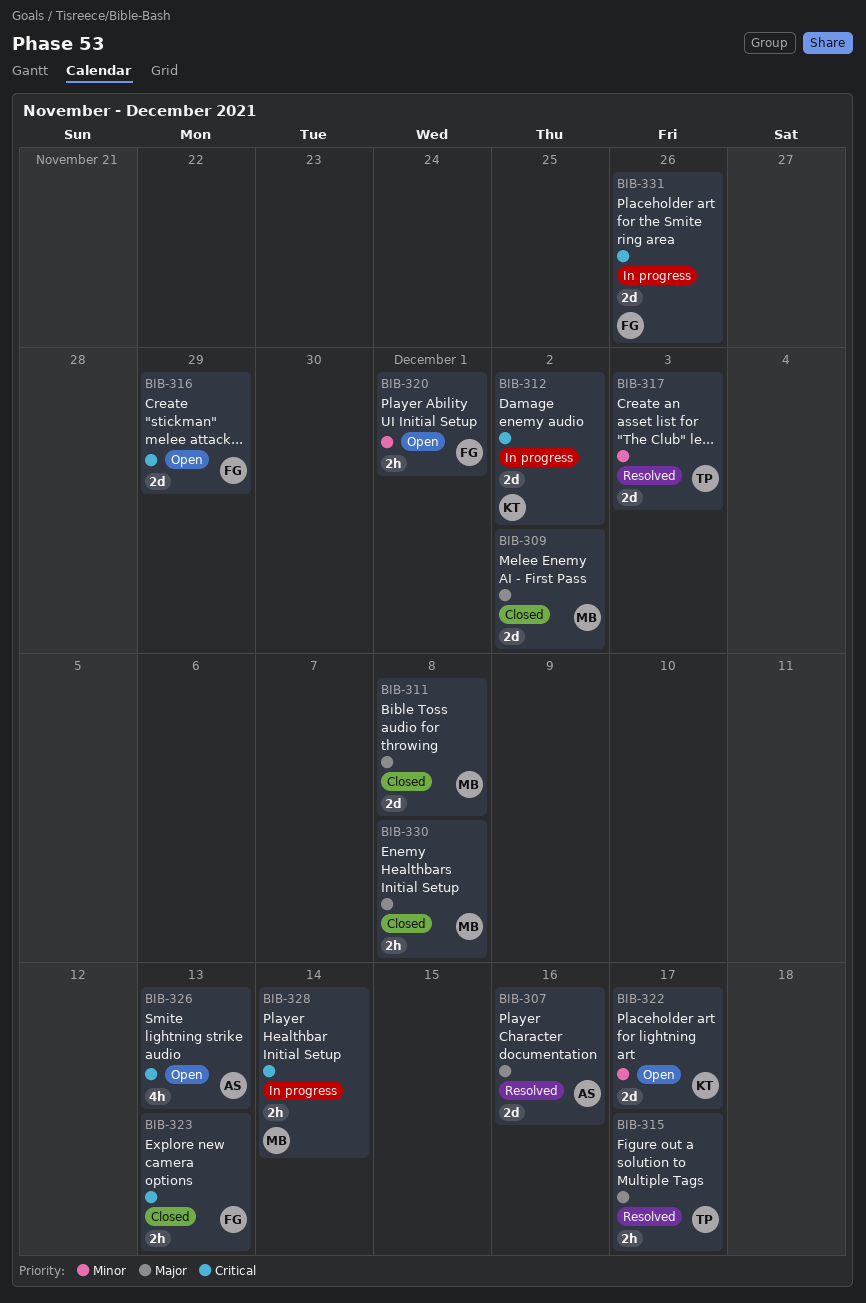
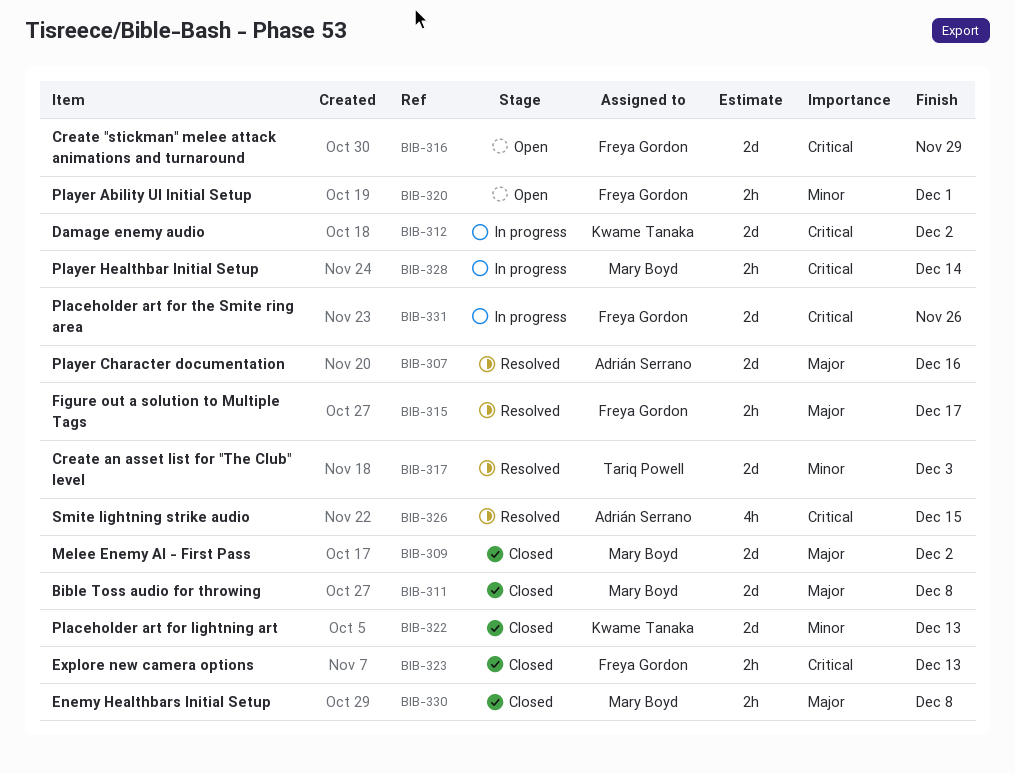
BIB-315, owner: Tariq Powell -> Freya Gordon
BIB-322, status: Open -> Closed
BIB-322, due: Dec 17 -> Dec 13
BIB-326, status: Open -> Resolved
BIB-326, due: Dec 13 -> Dec 15

